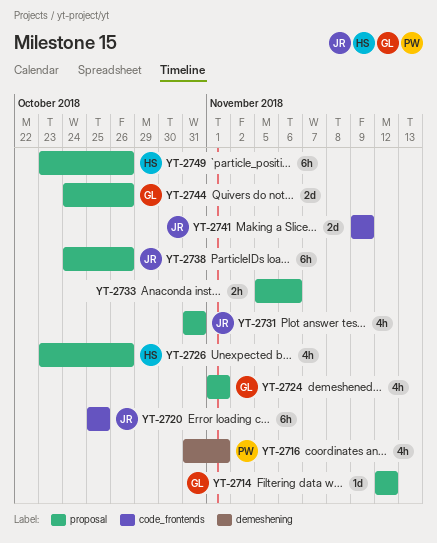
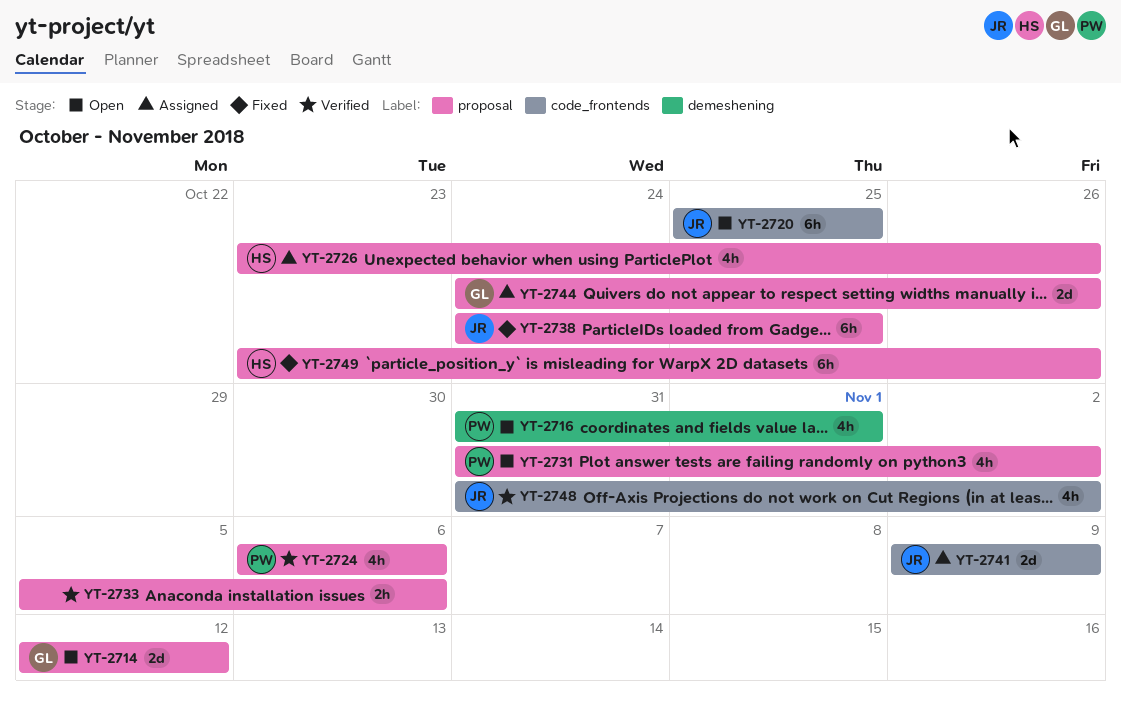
YT-2714, estimate: 1d -> 2d
YT-2724, owner: GL -> PW
YT-2724, start: Nov 1 -> Nov 6
YT-2724, due: Nov 1 -> Nov 6
YT-2731, owner: JR -> PW
YT-2731, due: Oct 31 -> Nov 2
YT-2738, due: Oct 26 -> Oct 25
YT-2748: none -> present

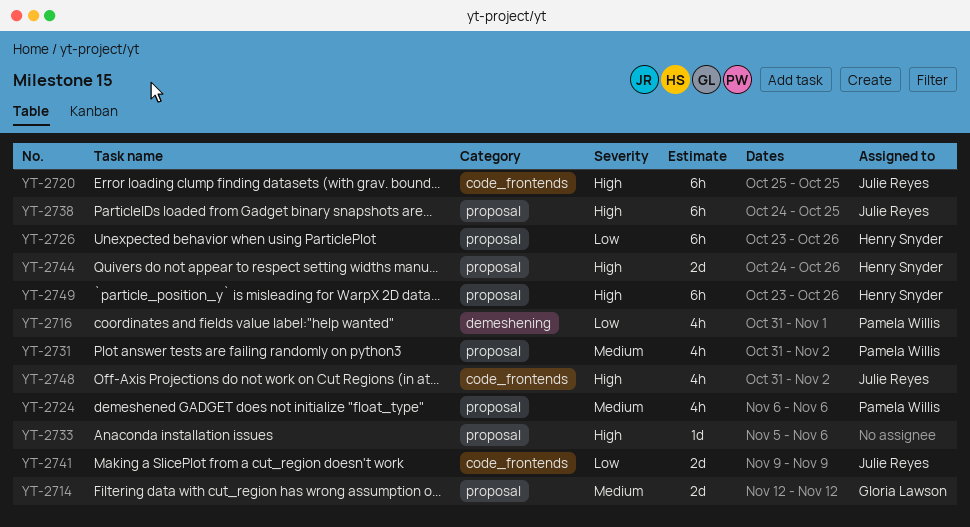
YT-2726, estimate: 4h -> 6h
YT-2733, estimate: 2h -> 1d
YT-2744, owner: Gloria Lawson -> Henry Snyder

